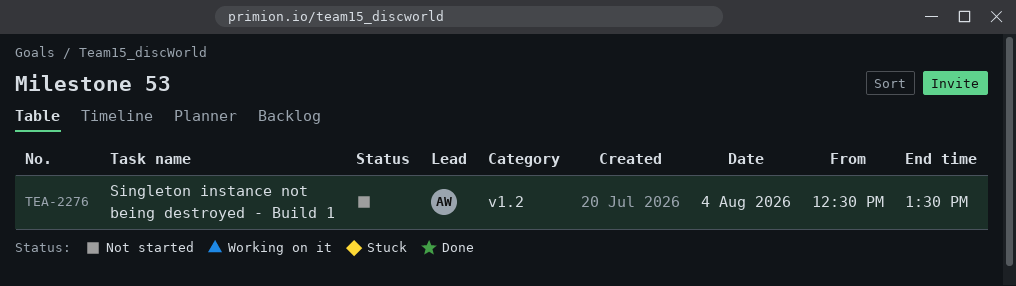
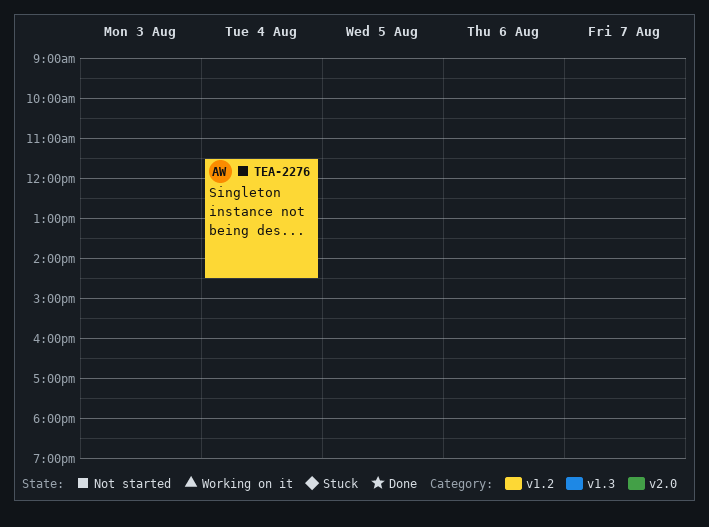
TEA-2276, begins: 12:30 -> 11:30
TEA-2276, ends: 13:30 -> 14:30

